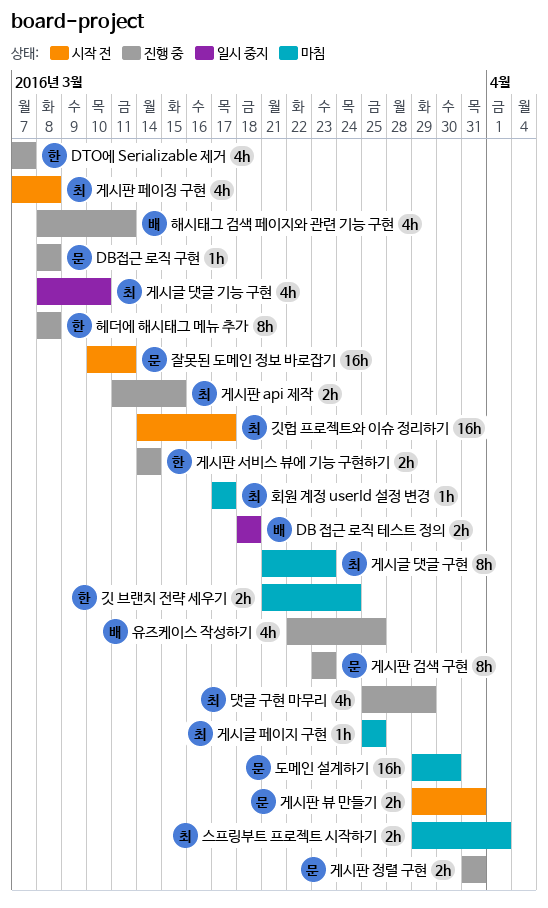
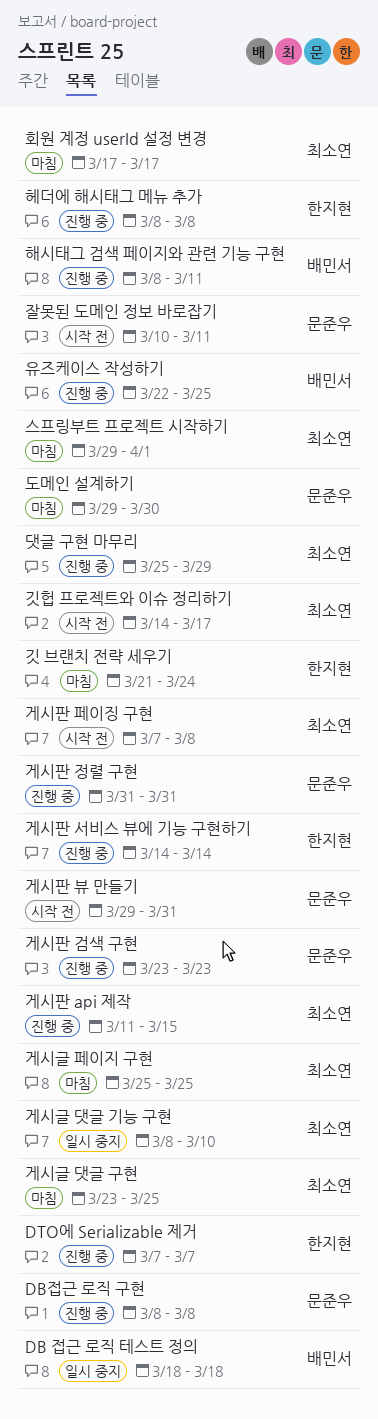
게시글 댓글 구현, start: Mar 21 -> Mar 23
게시글 댓글 구현, due: Mar 23 -> Mar 25

